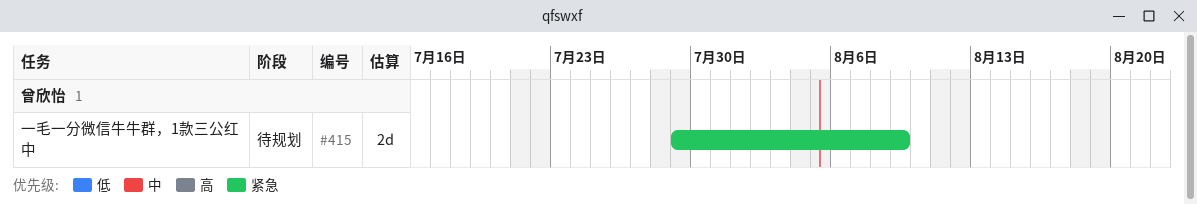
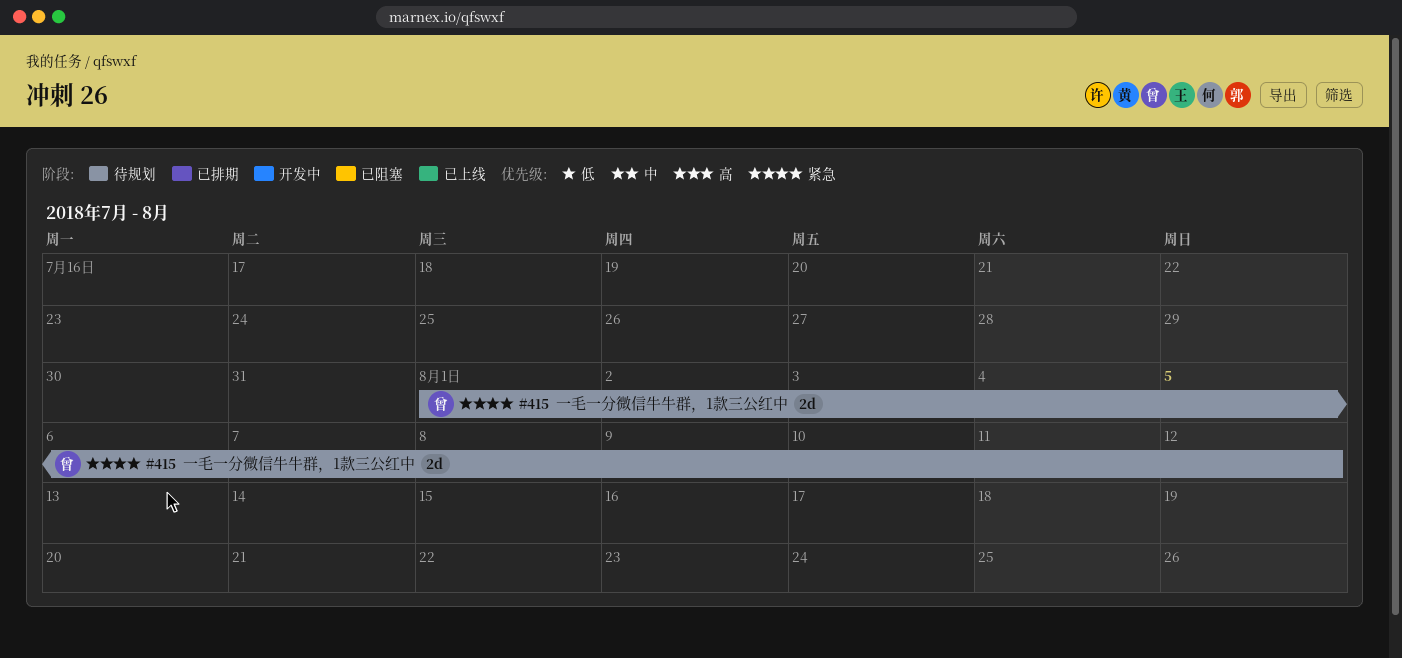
#415, start: Jul 29 -> Aug 1
#415, due: Aug 9 -> Aug 12

